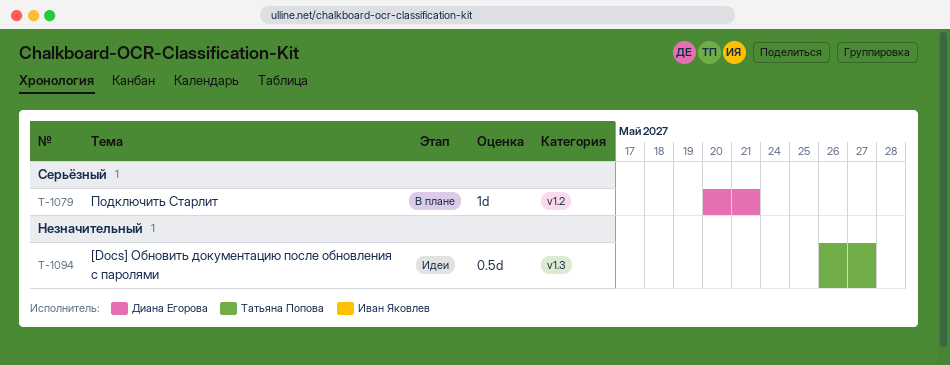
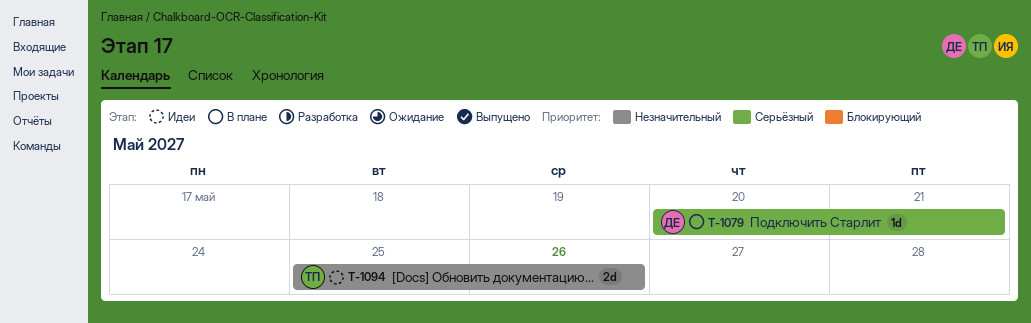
T-1094, estimate: 0.5d -> 2d
T-1094, start: May 26 -> May 25
T-1094, due: May 27 -> May 26

